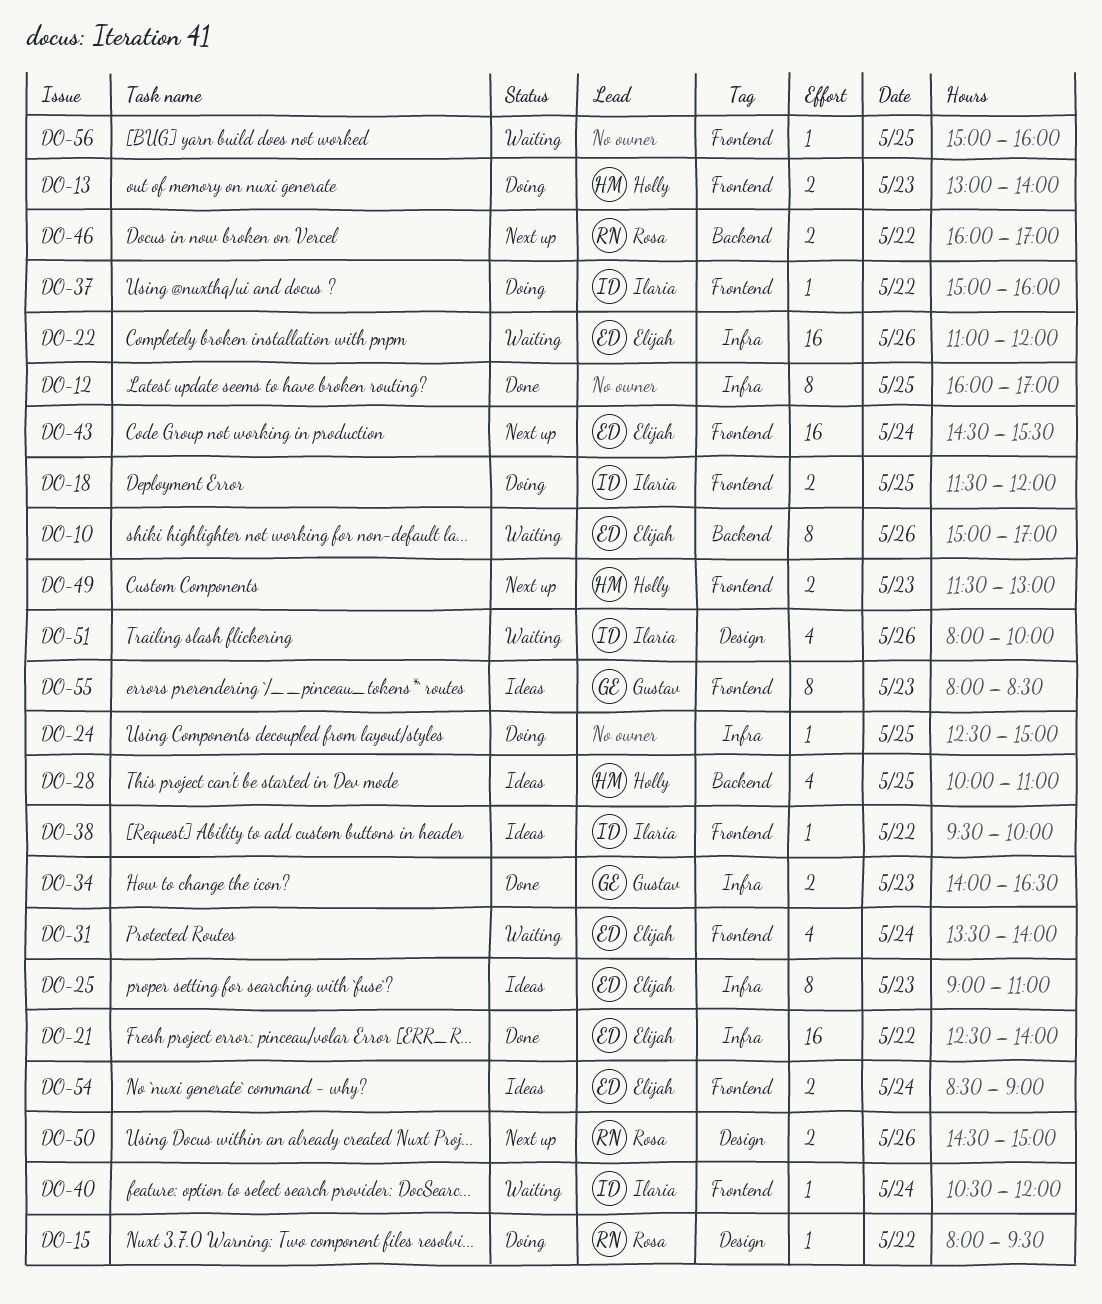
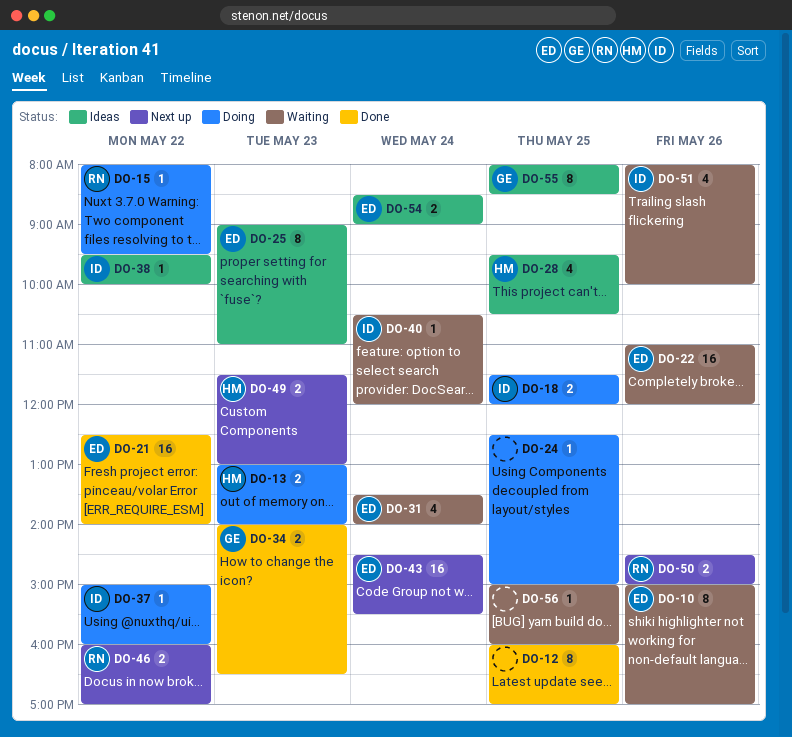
DO-28, begins: 10:00 -> 09:30
DO-28, ends: 11:00 -> 10:30
DO-55, day: May 23 -> May 25

